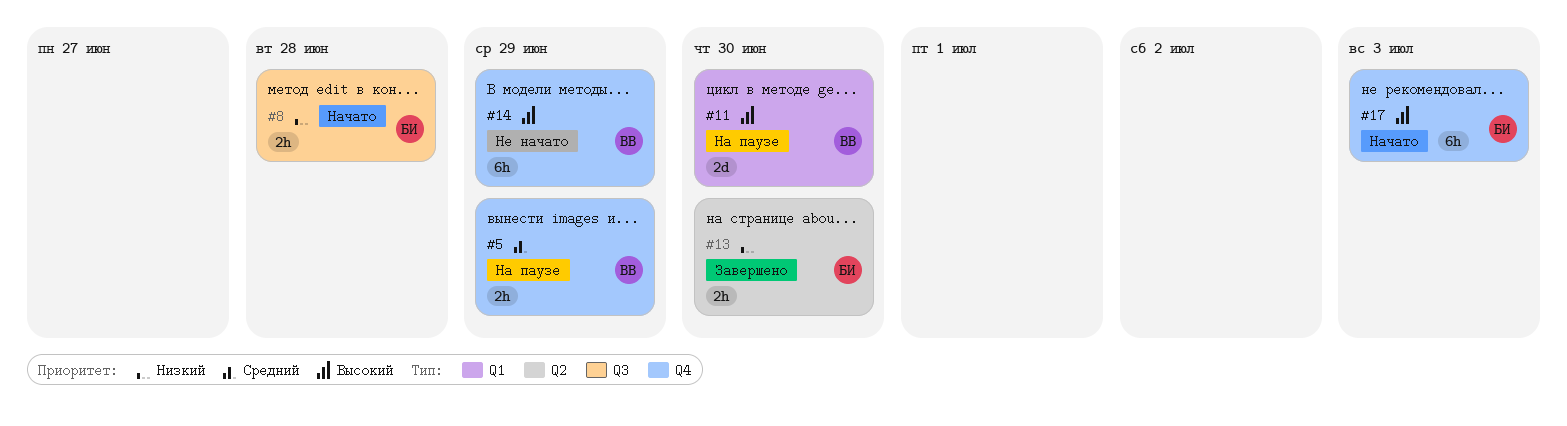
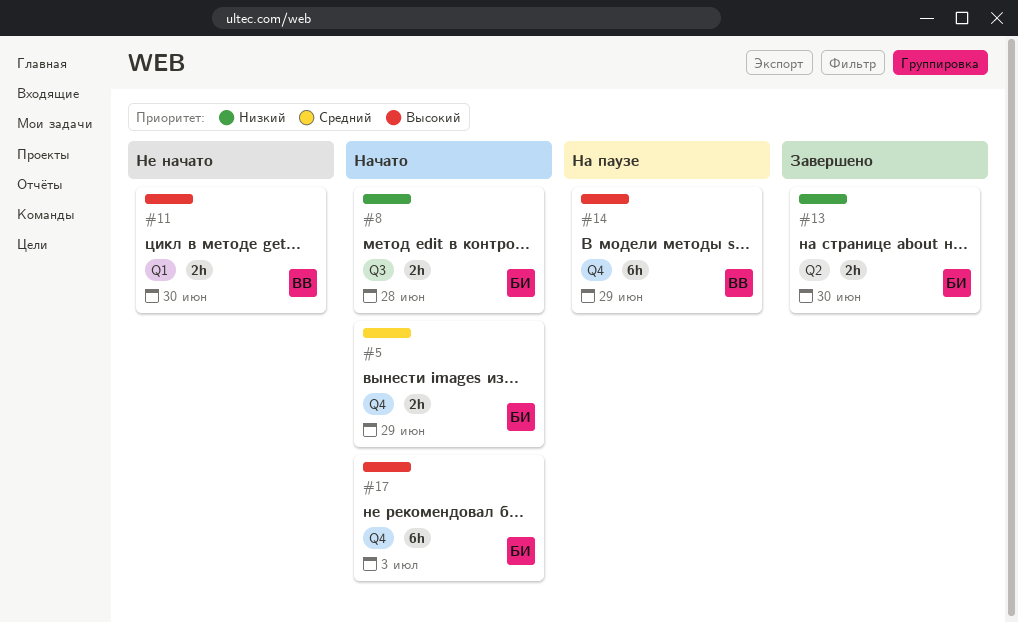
#5, status: На паузе -> Начато
#5, owner: ВВ -> БИ
#11, status: На паузе -> Не начато
#11, estimate: 2d -> 2h
#14, status: Не начато -> На паузе

